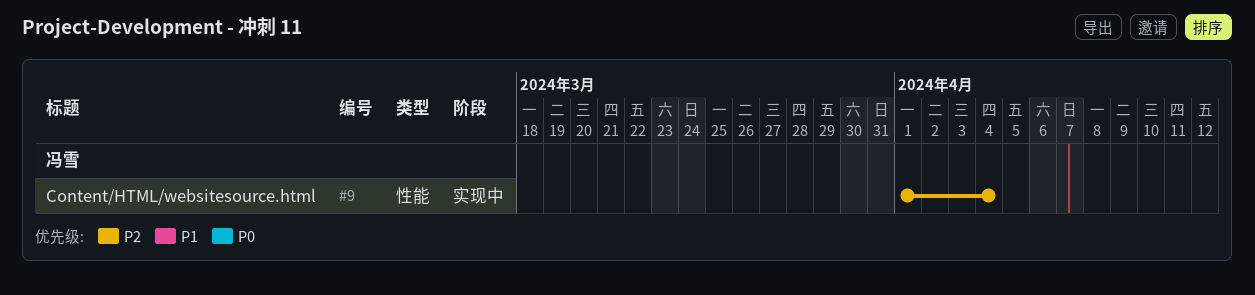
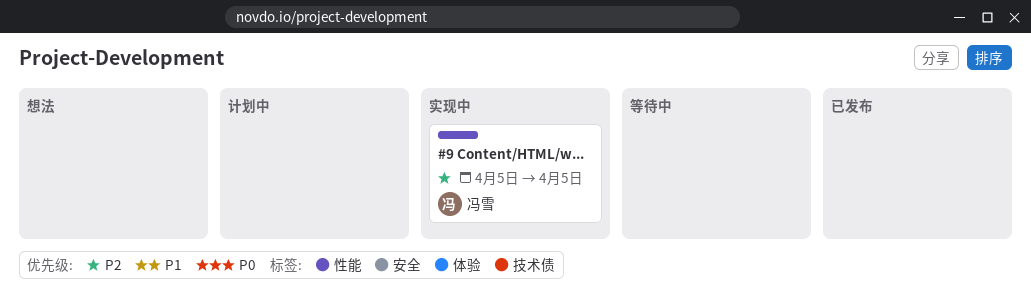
#9, start: Apr 1 -> Apr 5
#9, due: Apr 4 -> Apr 5

